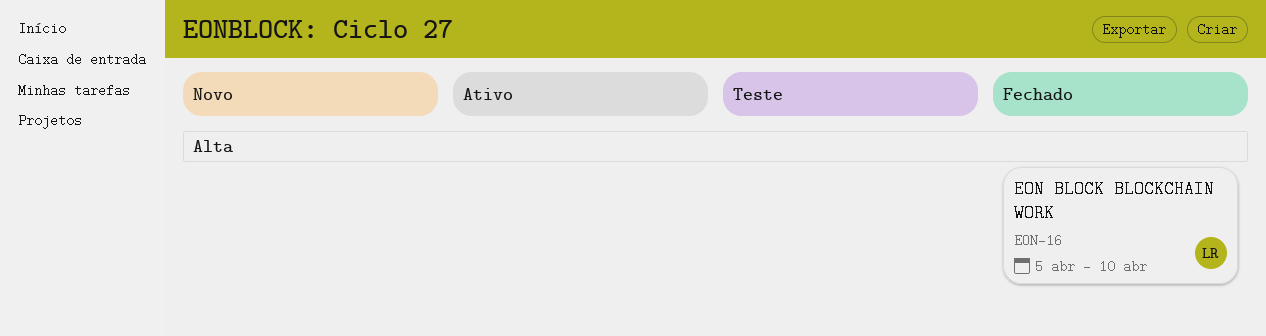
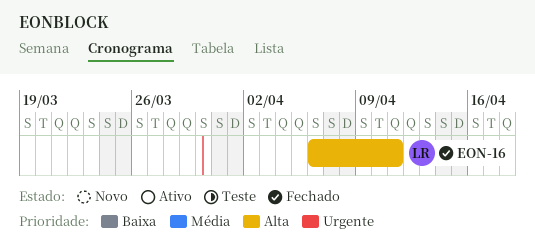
EON-16, start: Apr 5 -> Apr 6
EON-16, due: Apr 10 -> Apr 11

